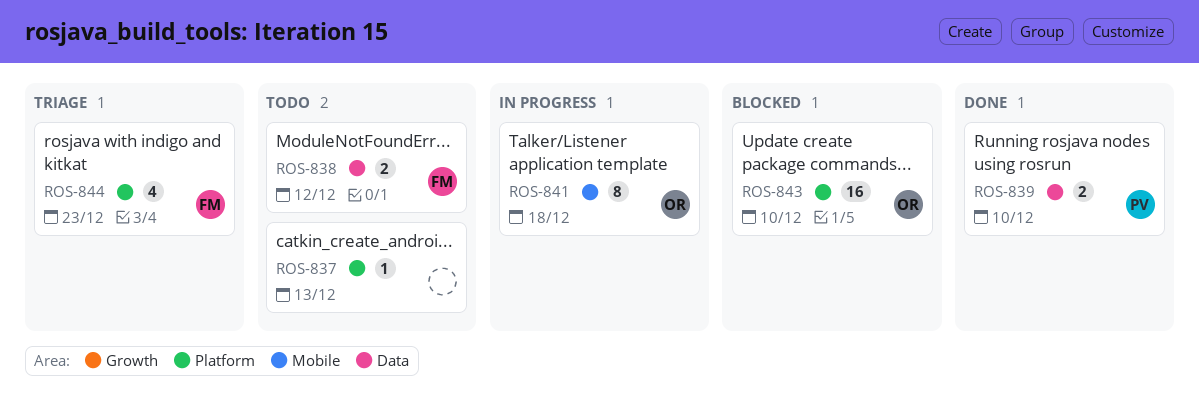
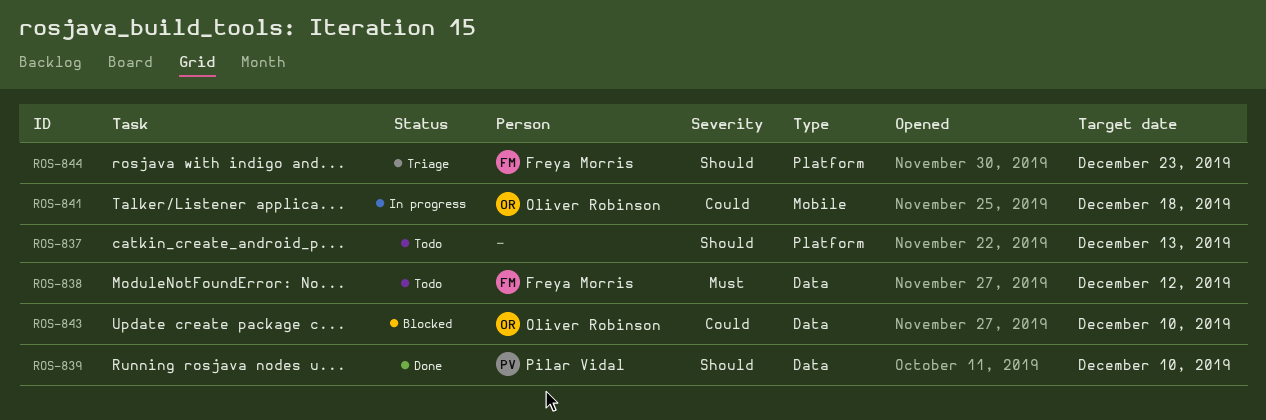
ROS-843, label: Platform -> Data

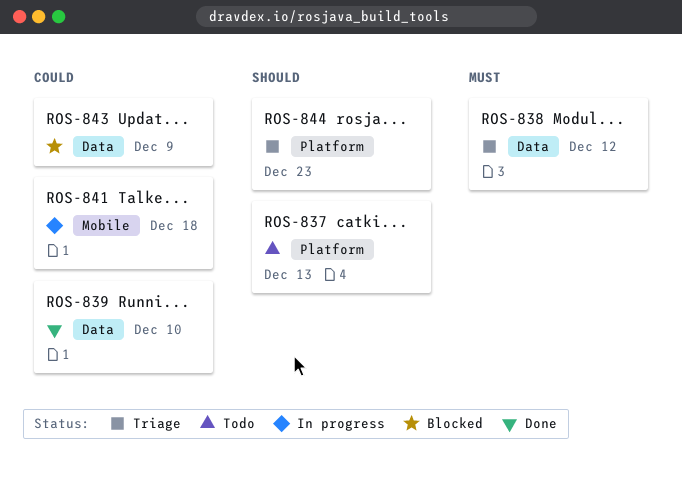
ROS-838, status: Todo -> Triage
ROS-839, priority: Should -> Could
ROS-843, due: Dec 10 -> Dec 9

